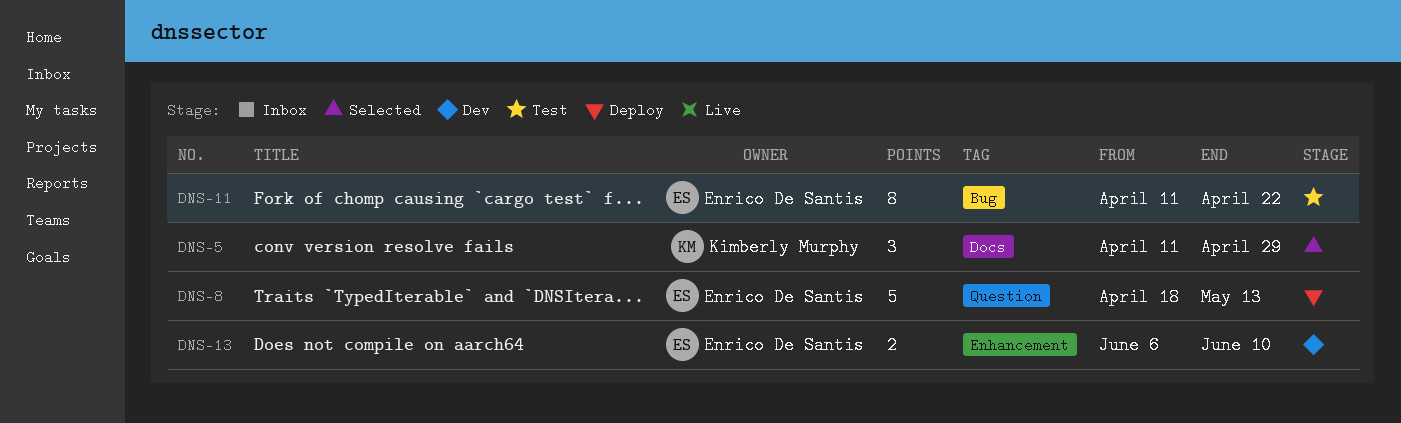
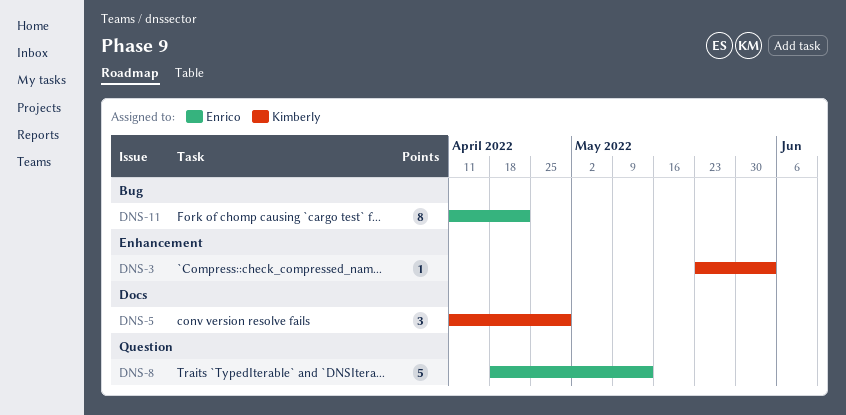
DNS-3: none -> present
DNS-13: present -> none

